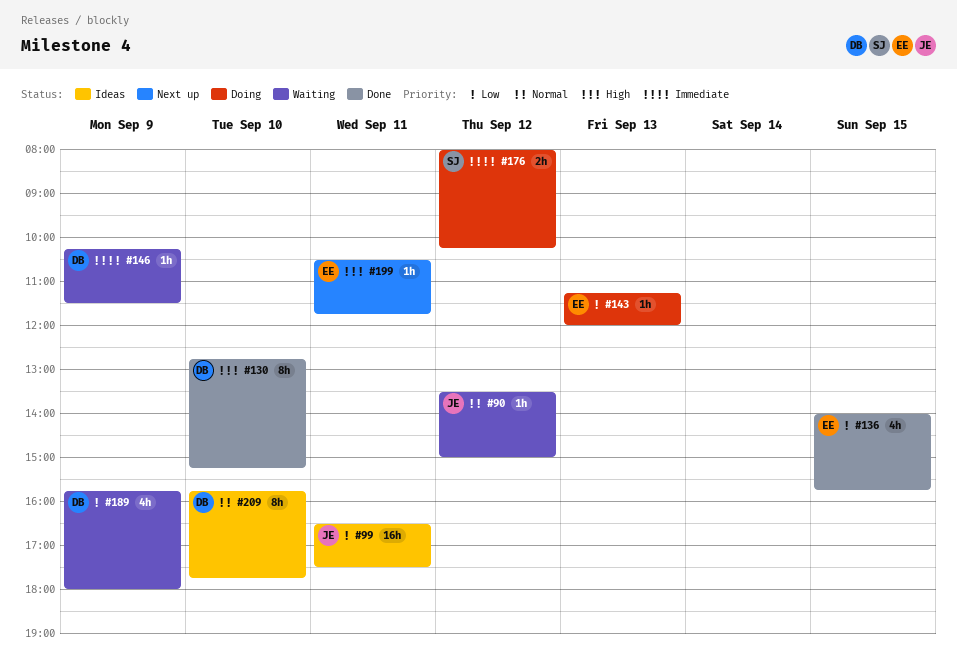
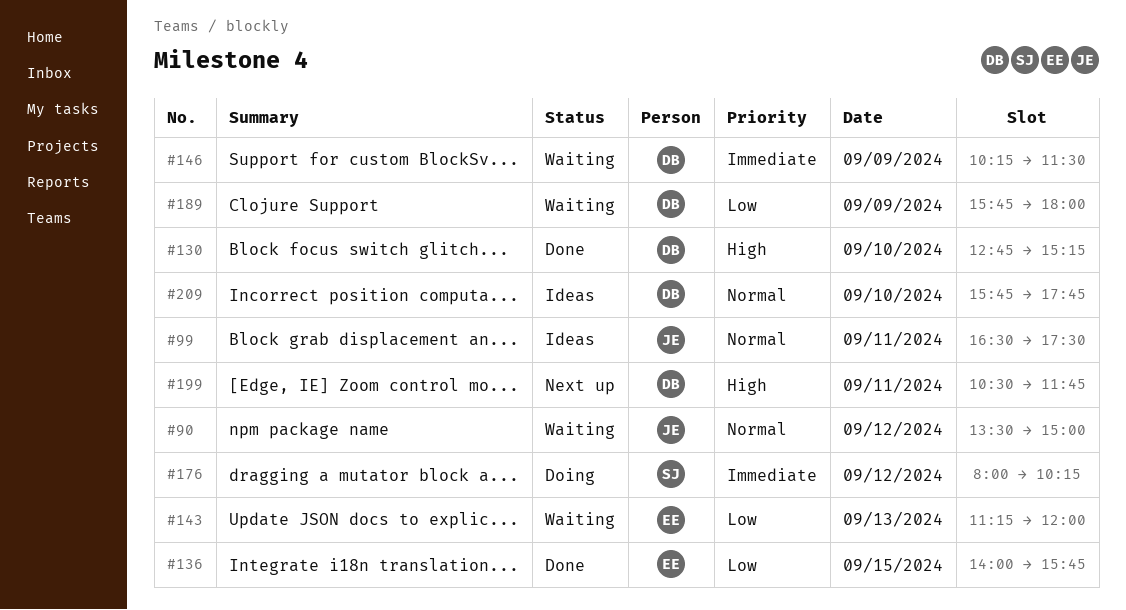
#99, priority: Low -> Normal
#143, status: Doing -> Waiting
#199, owner: EE -> DB

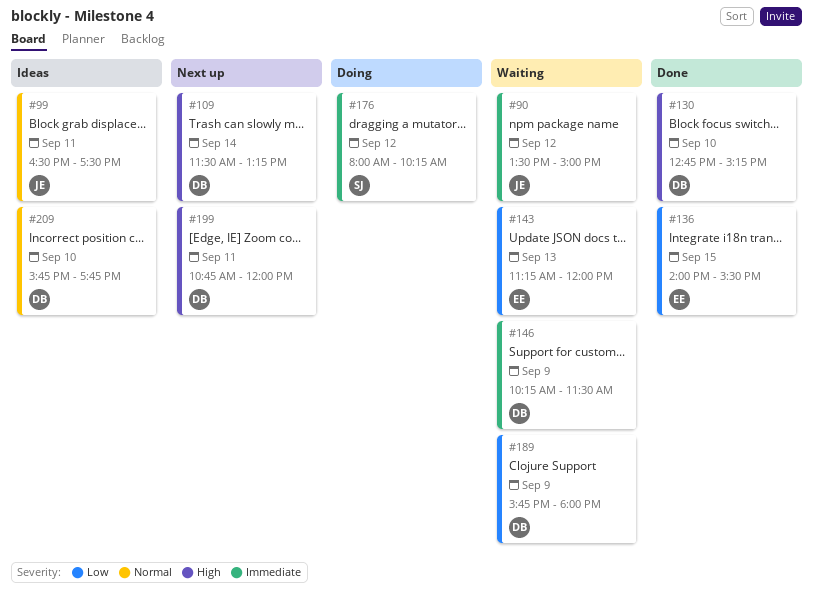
#90, priority: Normal -> Immediate
#109: none -> present
#136, ends: 15:45 -> 15:30
#199, begins: 10:30 -> 10:45
#199, ends: 11:45 -> 12:00

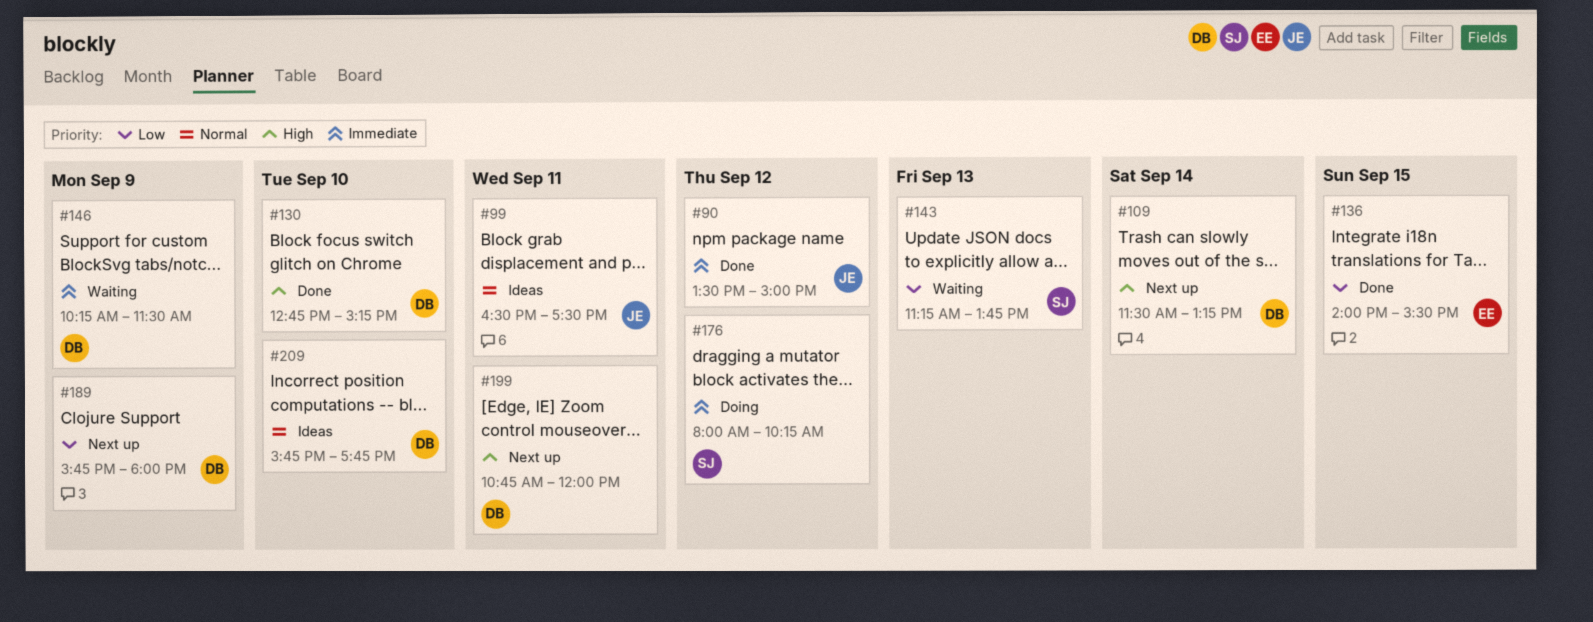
#90, status: Waiting -> Done
#143, owner: EE -> SJ
#143, ends: 12:00 -> 13:45
#189, status: Waiting -> Next up

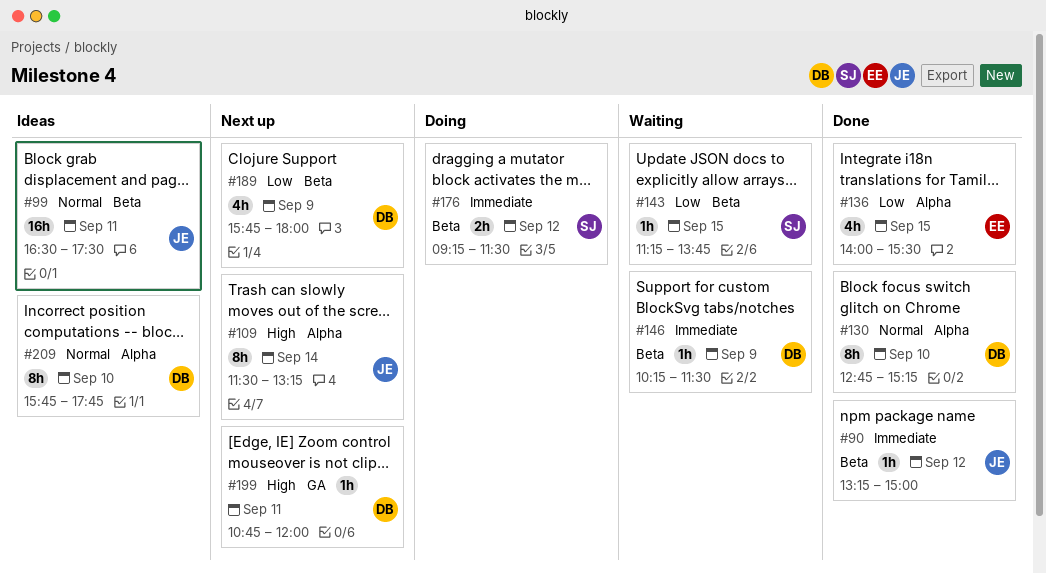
#90, begins: 13:30 -> 13:15
#109, owner: DB -> JE
#130, priority: High -> Normal
#143, day: Sep 13 -> Sep 15
#176, begins: 08:00 -> 09:15
#176, ends: 10:15 -> 11:30

